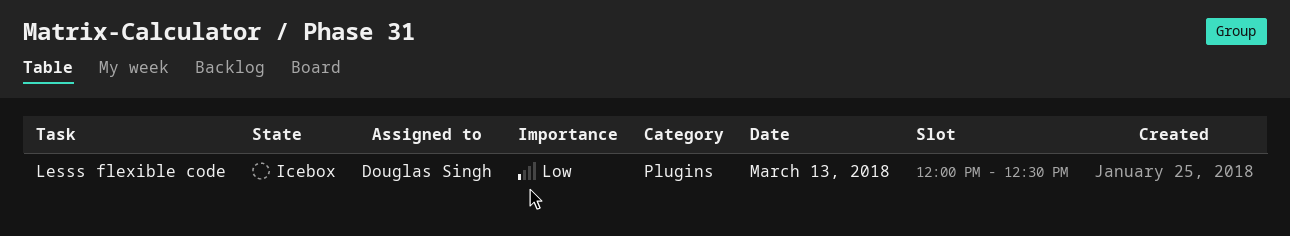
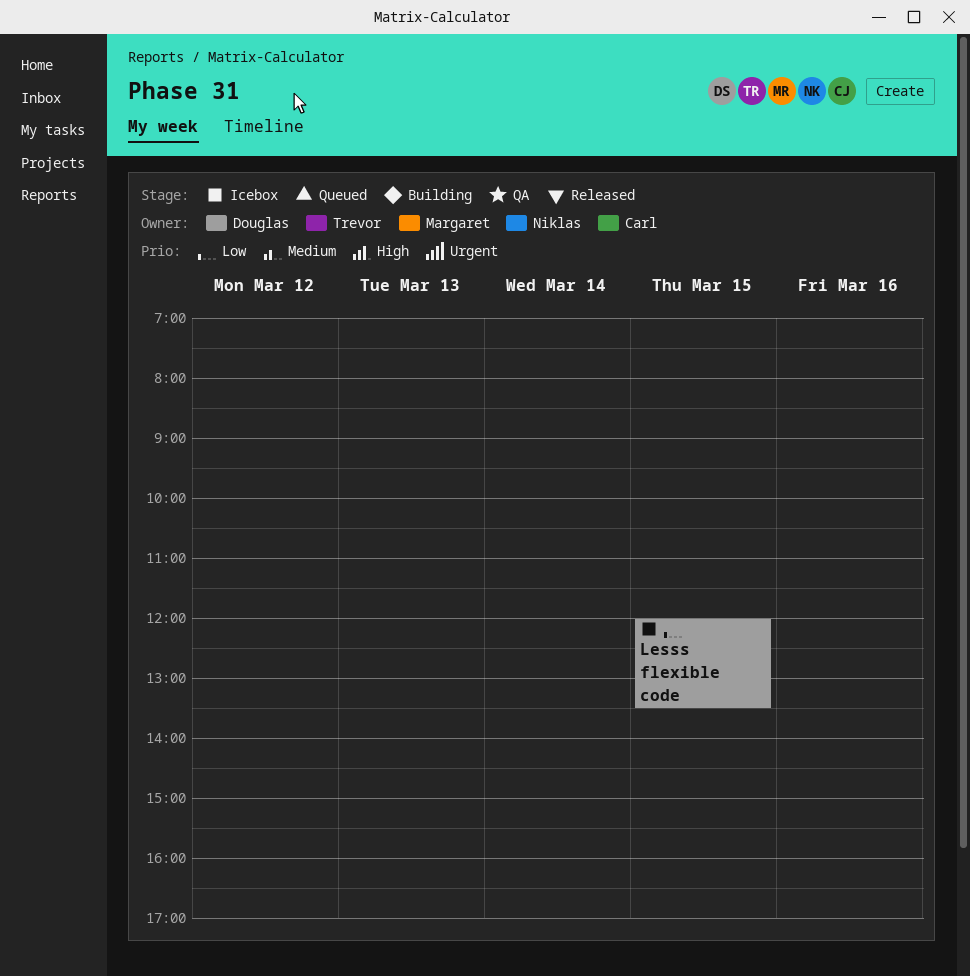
Lesss flexible code, day: Mar 13 -> Mar 15
Lesss flexible code, ends: 12:30 -> 13:30

